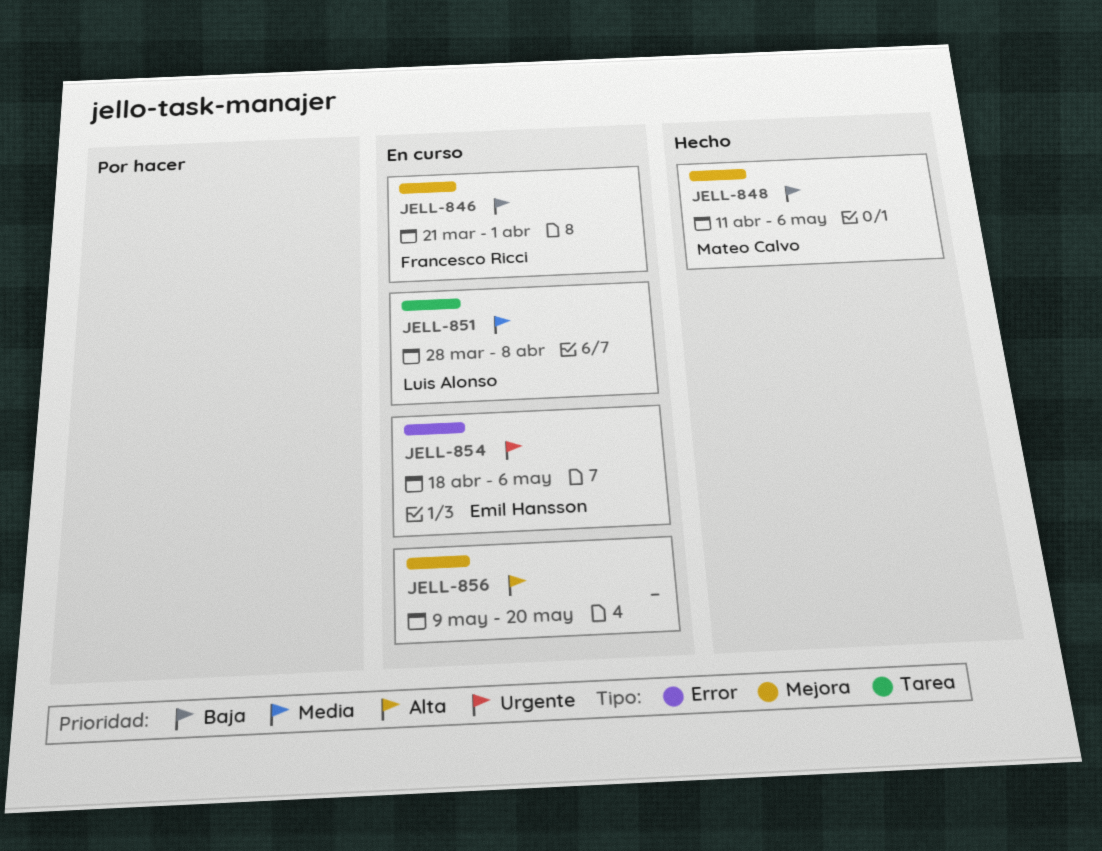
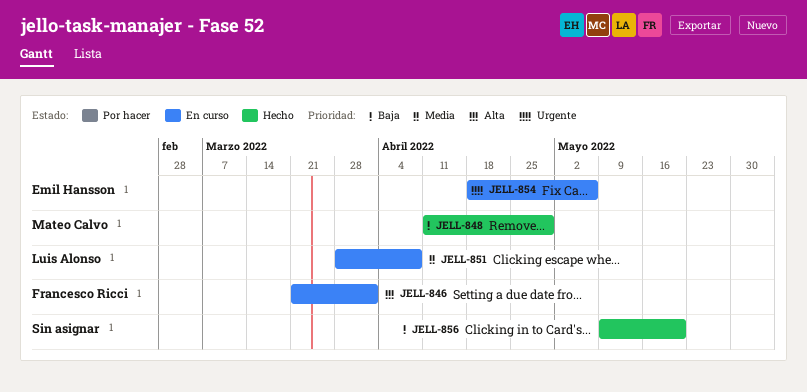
JELL-846, priority: Baja -> Alta
JELL-848, due: May 6 -> Apr 29
JELL-856, status: En curso -> Hecho
JELL-856, priority: Alta -> Baja

